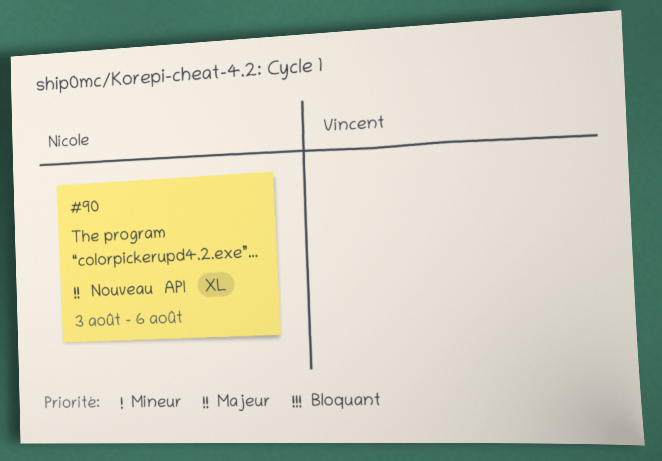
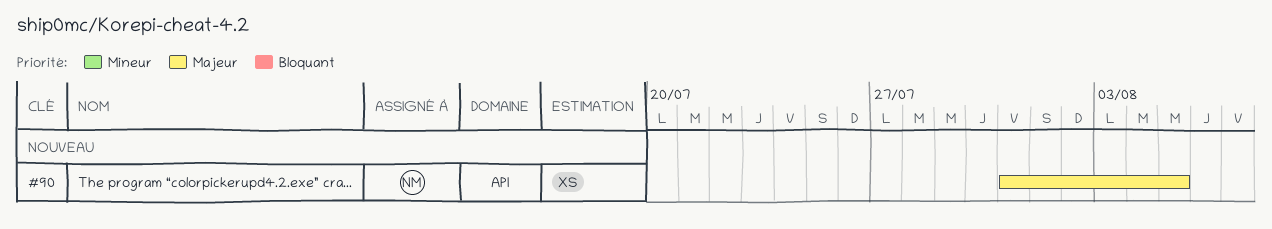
#90, estimate: XL -> XS
#90, start: Aug 3 -> Jul 31
#90, due: Aug 6 -> Aug 5

